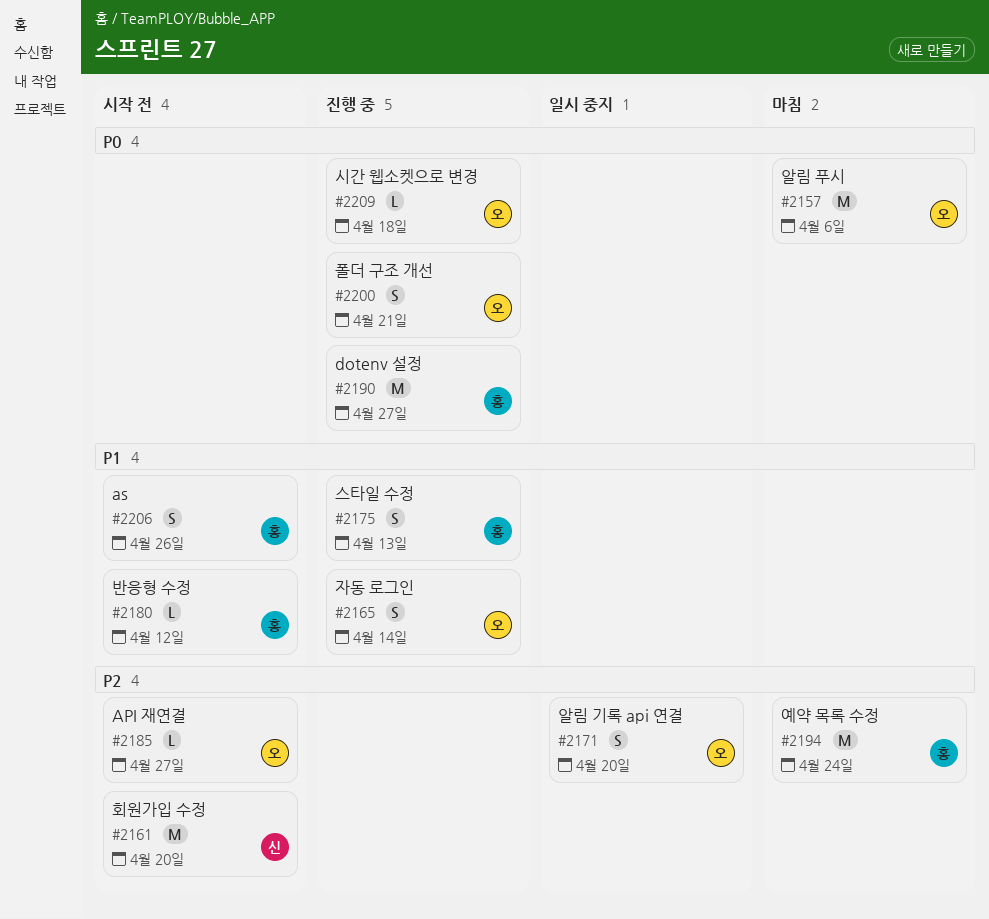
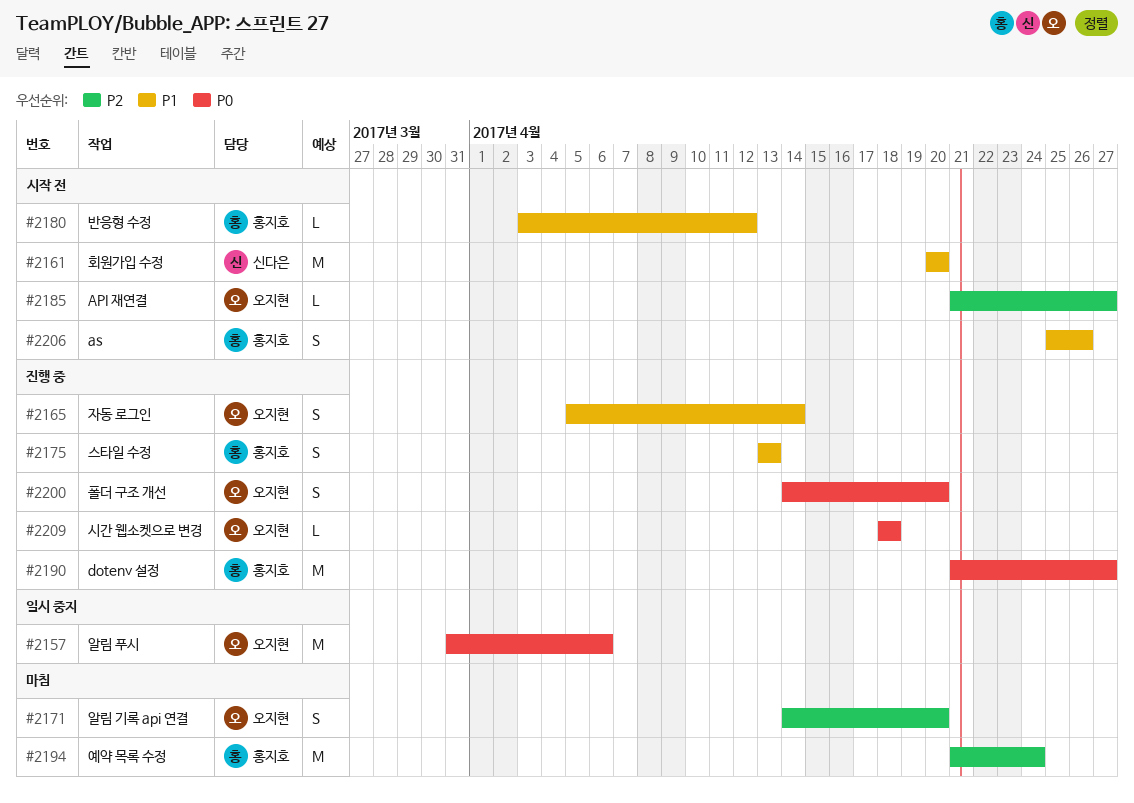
#2157, status: 마침 -> 일시 중지
#2161, priority: P2 -> P1
#2171, status: 일시 중지 -> 마침
#2200, due: Apr 21 -> Apr 20

